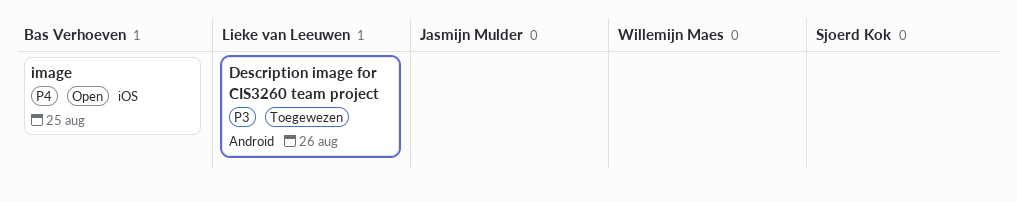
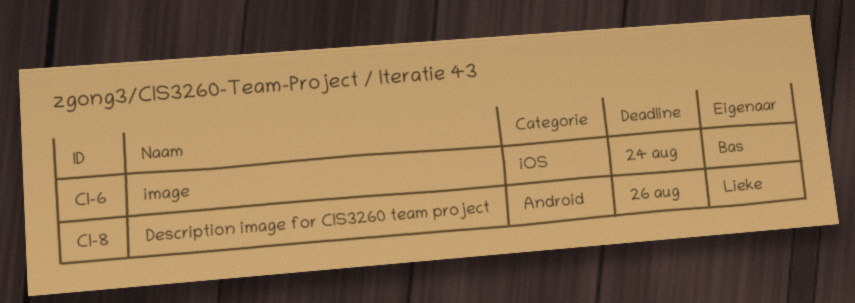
image, due: Aug 25 -> Aug 24

